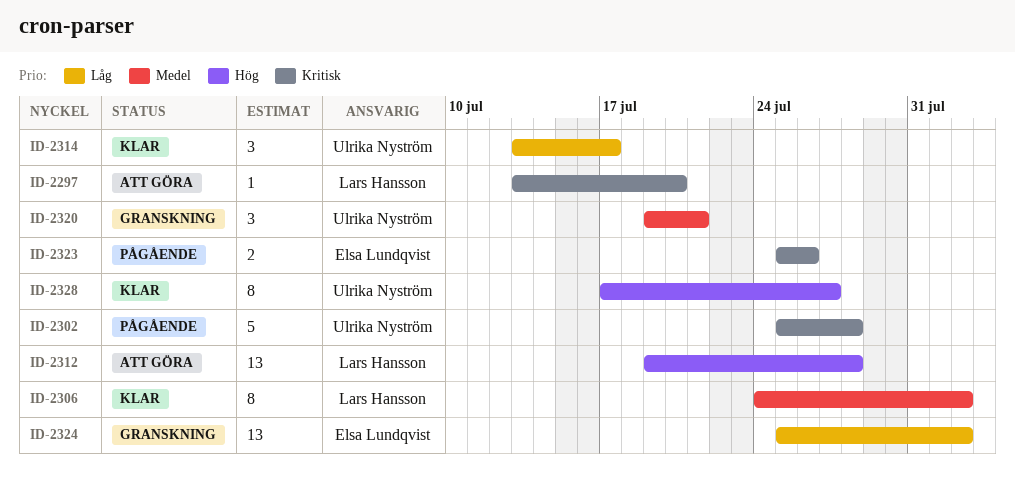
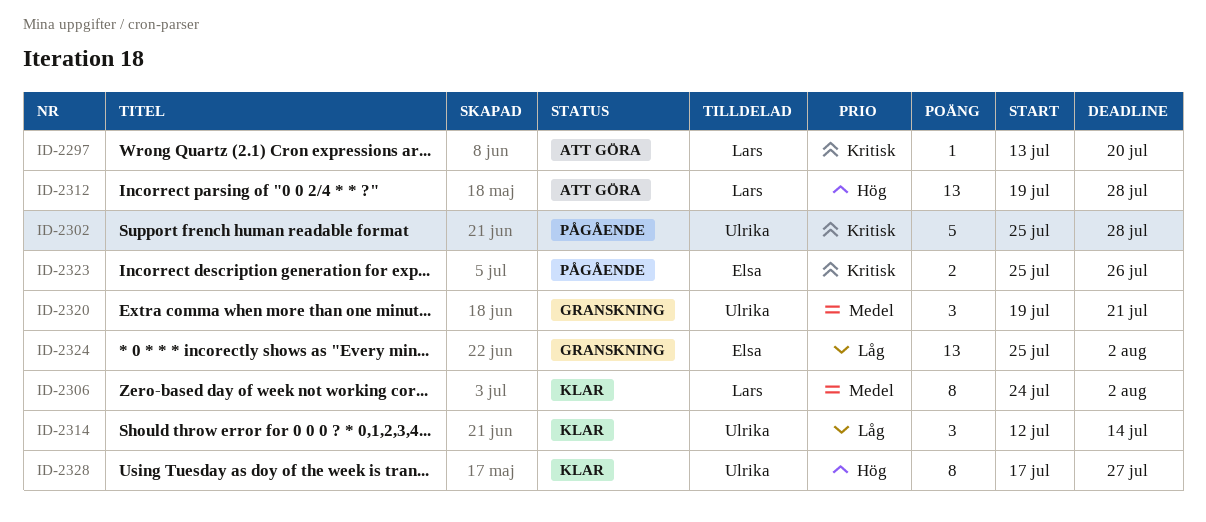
ID-2314, start: Jul 13 -> Jul 12
ID-2314, due: Jul 17 -> Jul 14

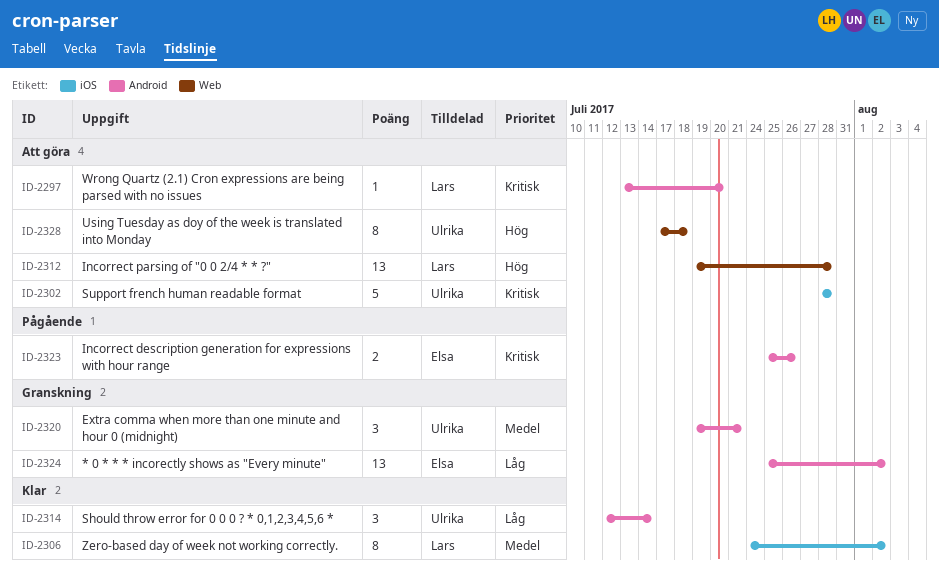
ID-2302, status: Pågående -> Att göra
ID-2302, start: Jul 25 -> Jul 28
ID-2328, status: Klar -> Att göra
ID-2328, due: Jul 27 -> Jul 18

